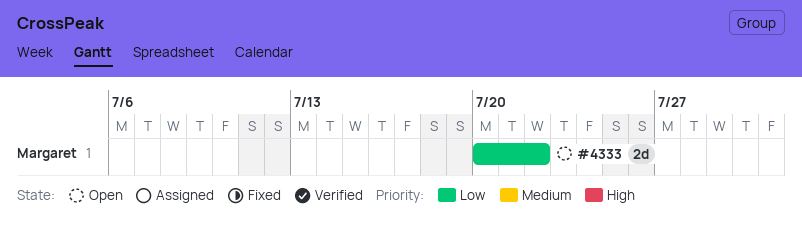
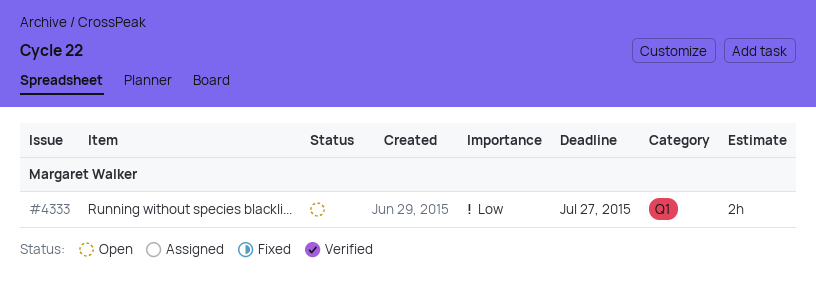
#4333, estimate: 2d -> 2h
#4333, due: Jul 22 -> Jul 27

